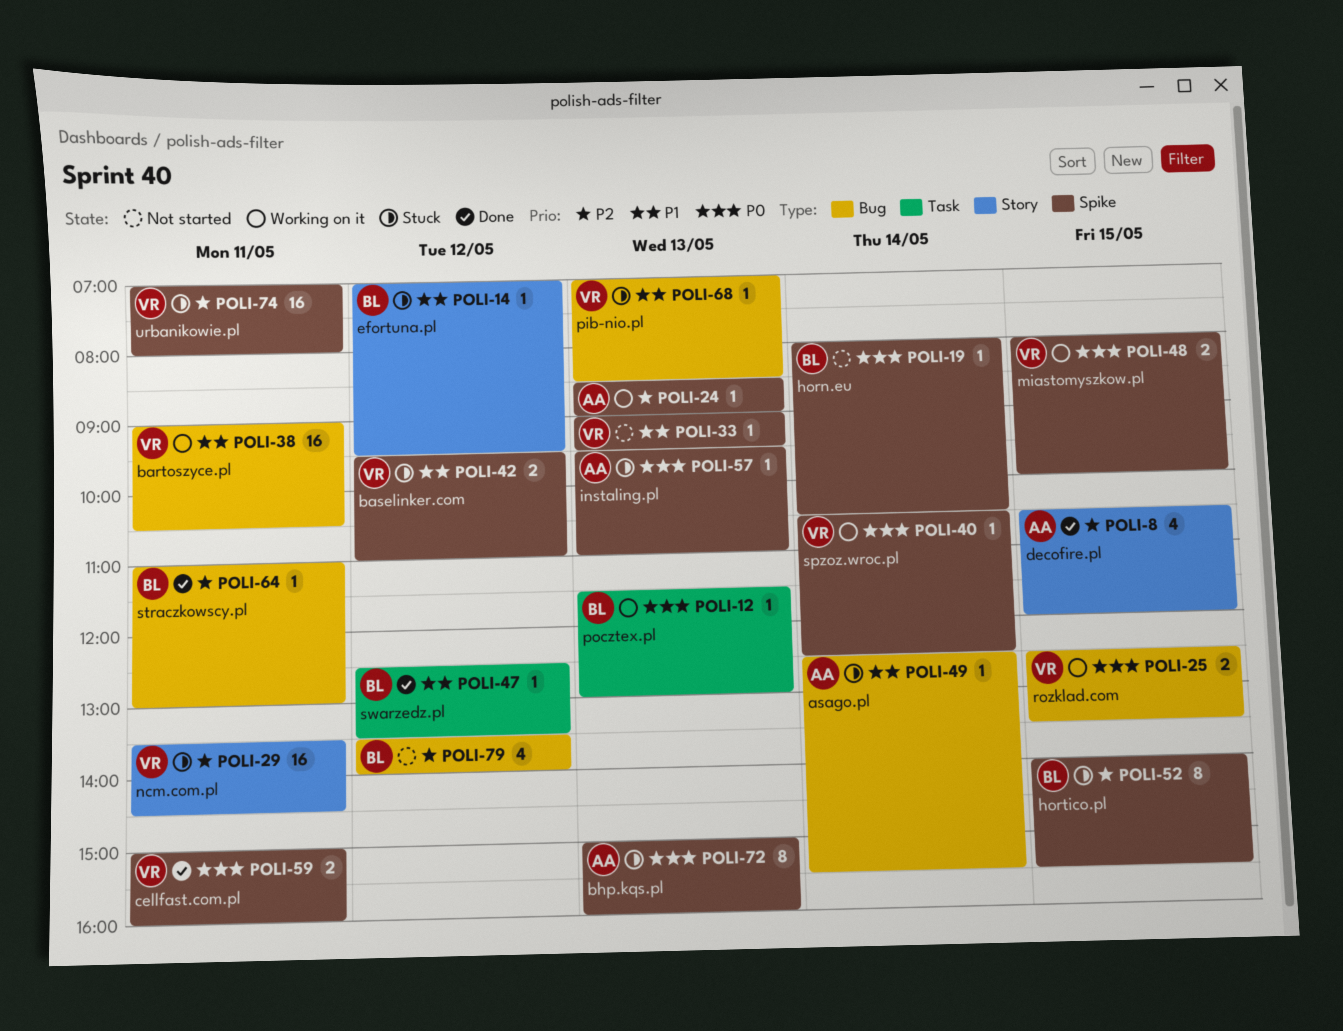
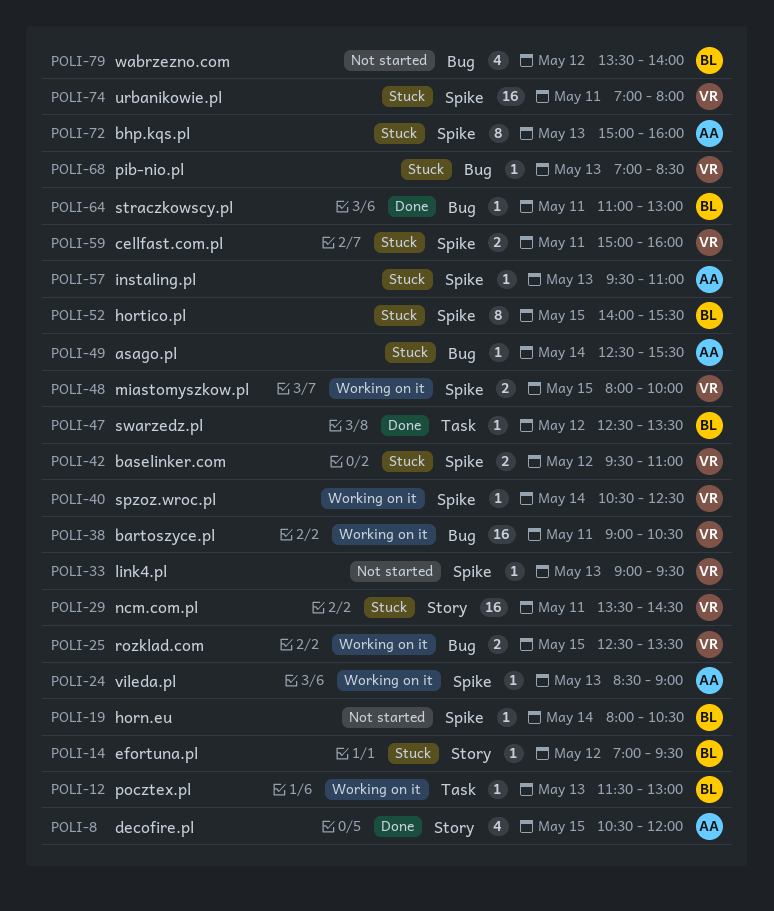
POLI-59, status: Done -> Stuck

